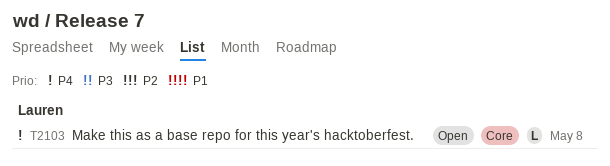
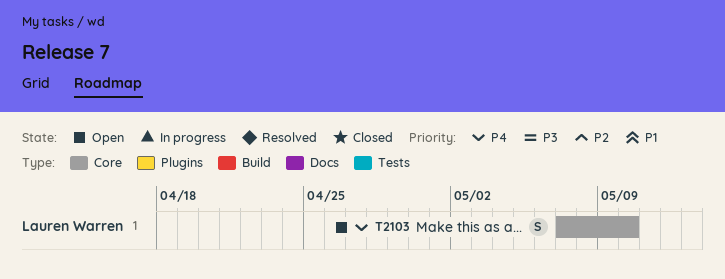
T2103, estimate: L -> S
T2103, due: May 8 -> May 10

